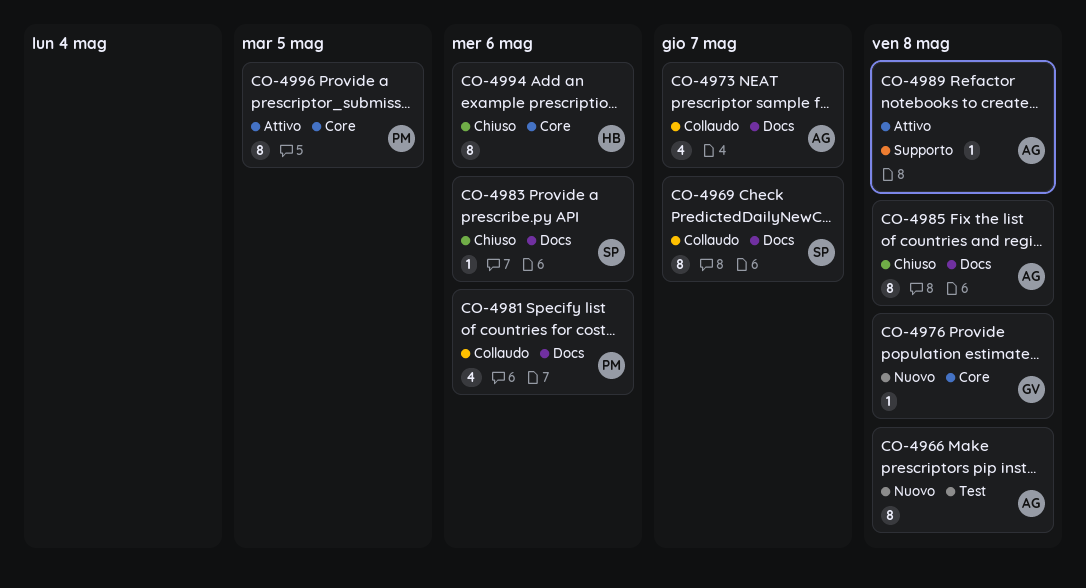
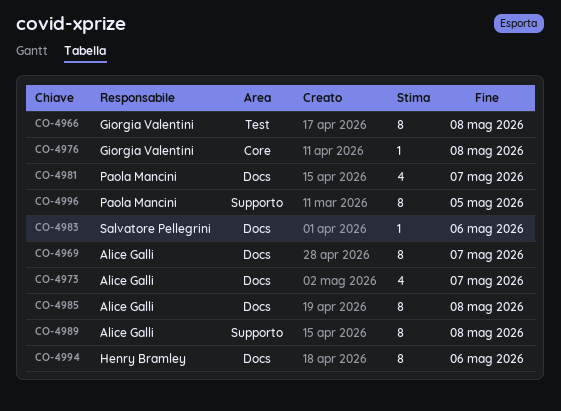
CO-4966, owner: Alice Galli -> Giorgia Valentini
CO-4969, owner: Salvatore Pellegrini -> Alice Galli
CO-4981, due: May 6 -> May 7
CO-4989, estimate: 1 -> 8
CO-4994, label: Core -> Docs
CO-4996, label: Core -> Supporto

